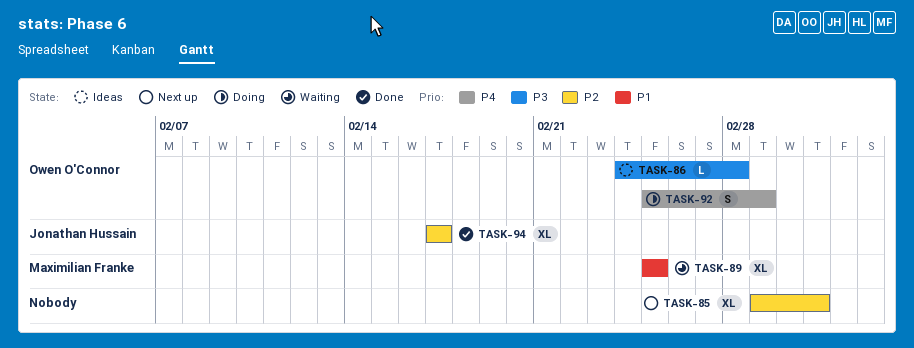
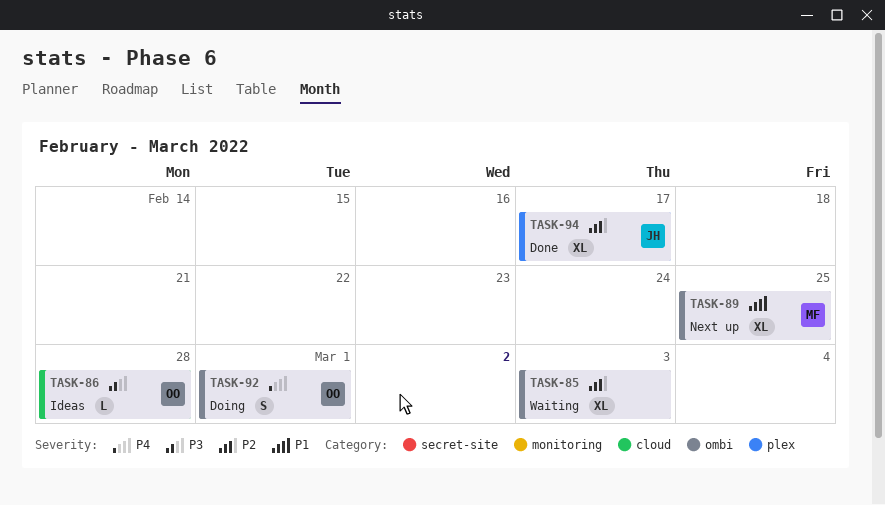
TASK-85, status: Next up -> Waiting
TASK-89, status: Waiting -> Next up

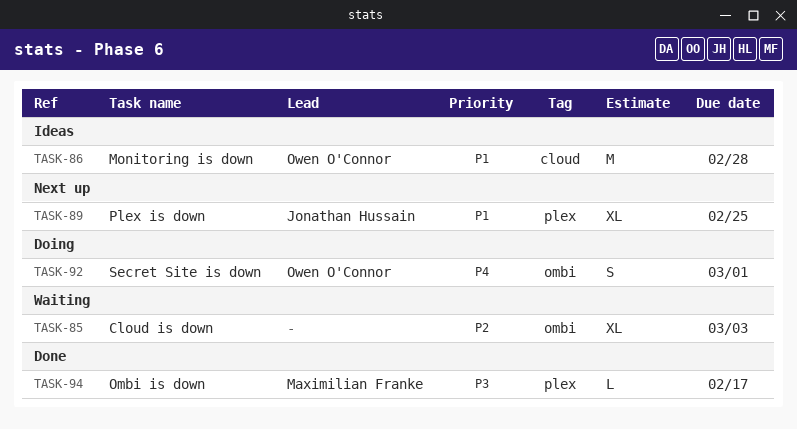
TASK-86, priority: P3 -> P1
TASK-86, estimate: L -> M
TASK-89, owner: Maximilian Franke -> Jonathan Hussain
TASK-89, label: ombi -> plex
TASK-94, owner: Jonathan Hussain -> Maximilian Franke
TASK-94, priority: P2 -> P3
TASK-94, estimate: XL -> L

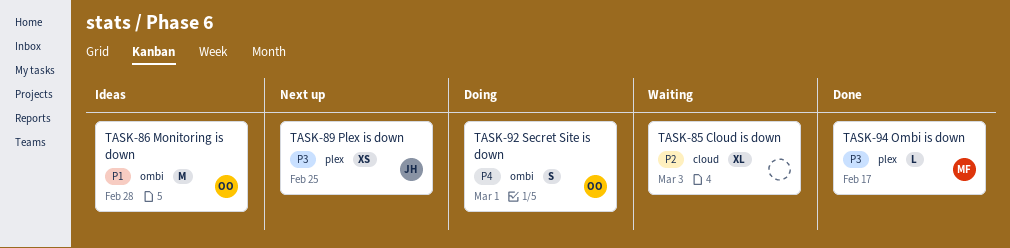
TASK-85, label: ombi -> cloud
TASK-86, label: cloud -> ombi
TASK-89, priority: P1 -> P3
TASK-89, estimate: XL -> XS

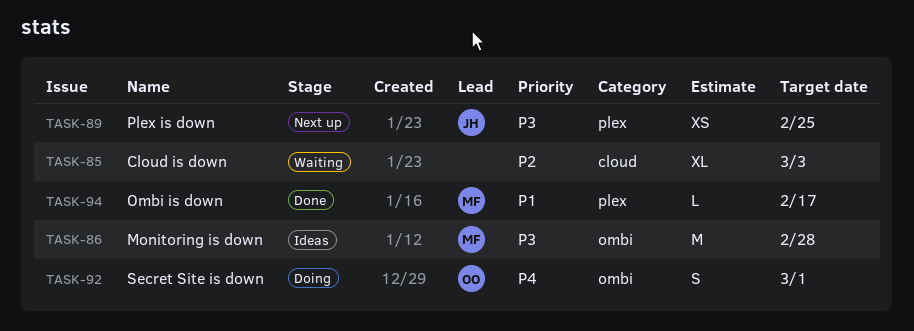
TASK-86, owner: OO -> MF
TASK-86, priority: P1 -> P3
TASK-94, priority: P3 -> P1

